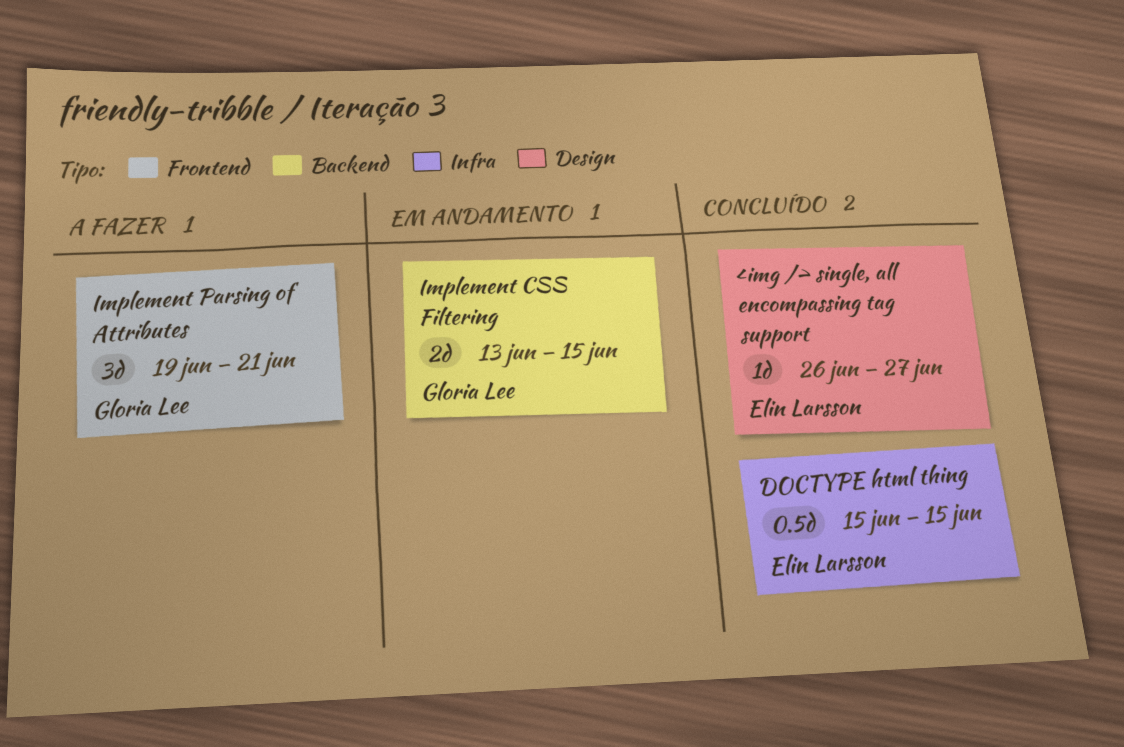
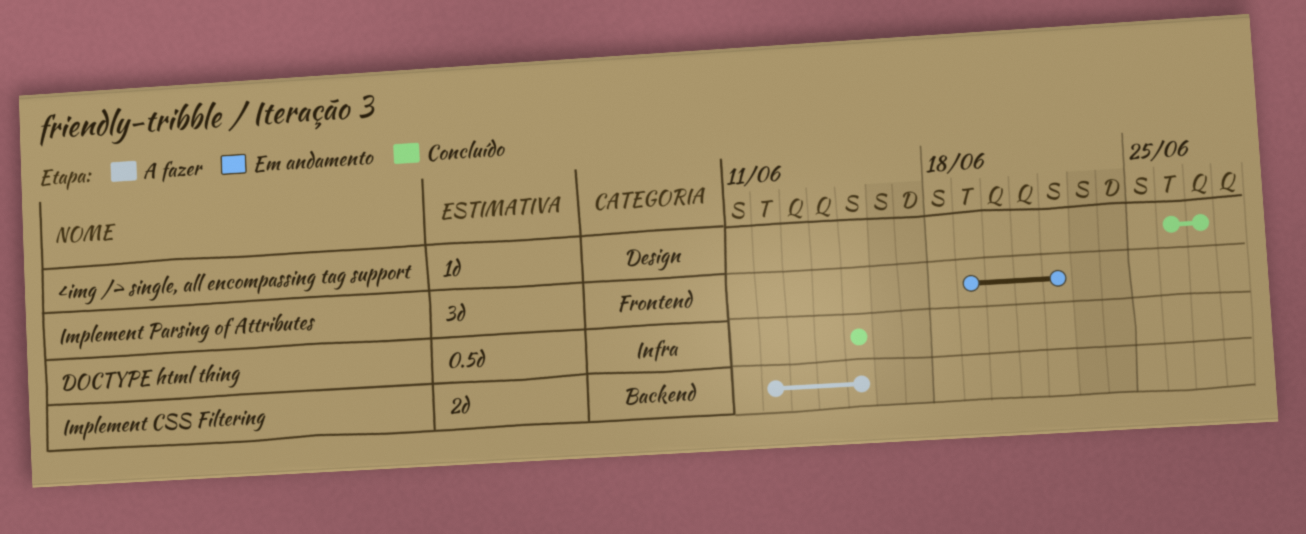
Implement CSS Filtering, status: Em andamento -> A fazer
Implement CSS Filtering, start: Jun 13 -> Jun 12
Implement Parsing of Attributes, status: A fazer -> Em andamento
Implement Parsing of Attributes, due: Jun 21 -> Jun 22

